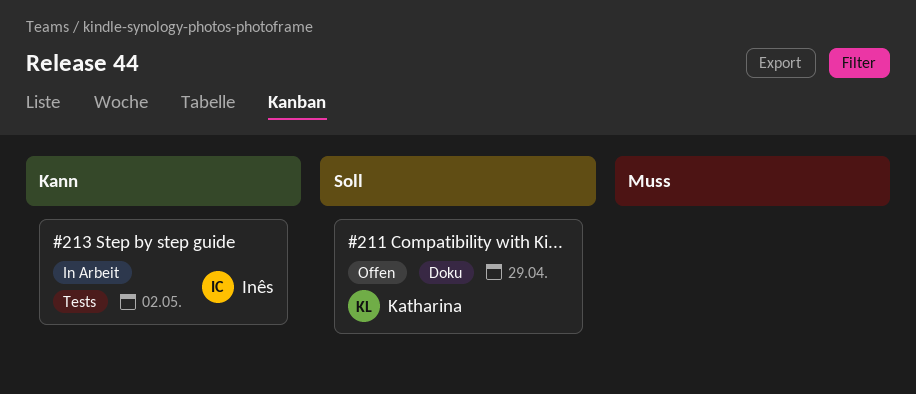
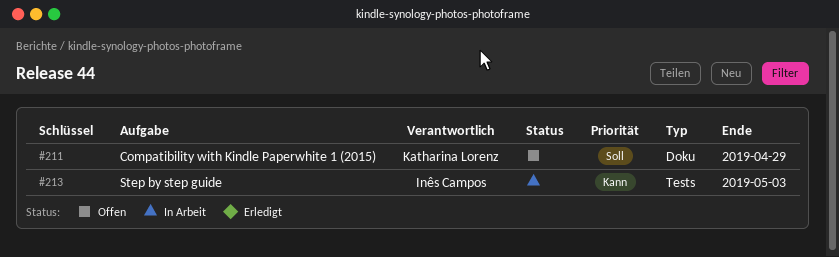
#213, due: May 2 -> May 3

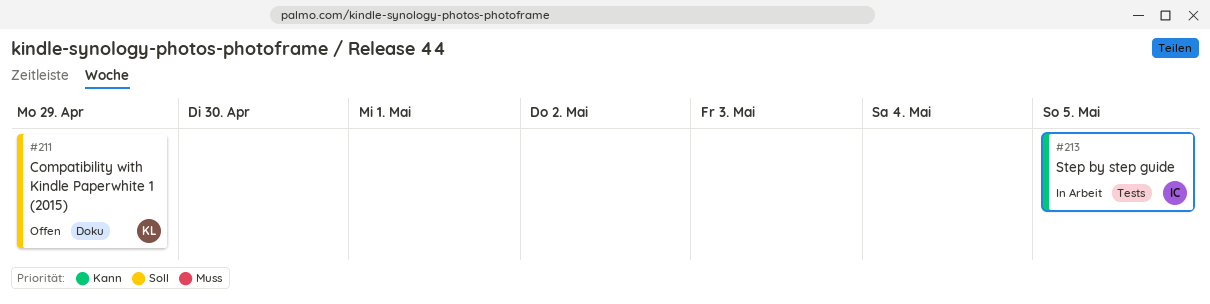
#213, due: May 3 -> May 5

